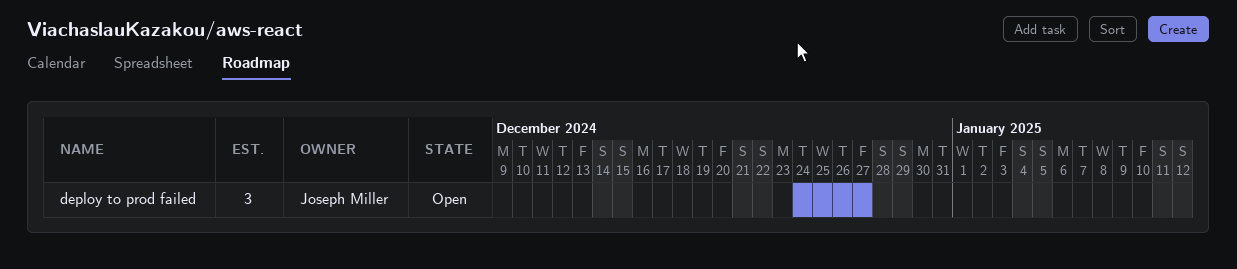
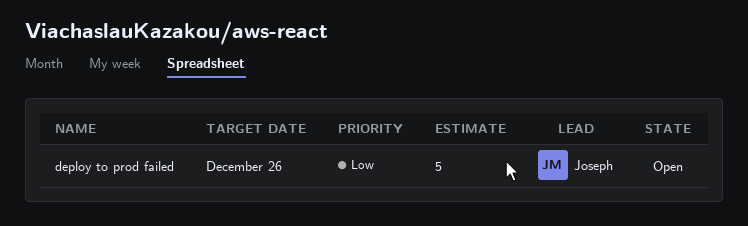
deploy to prod failed, estimate: 3 -> 5
deploy to prod failed, due: Dec 27 -> Dec 26

